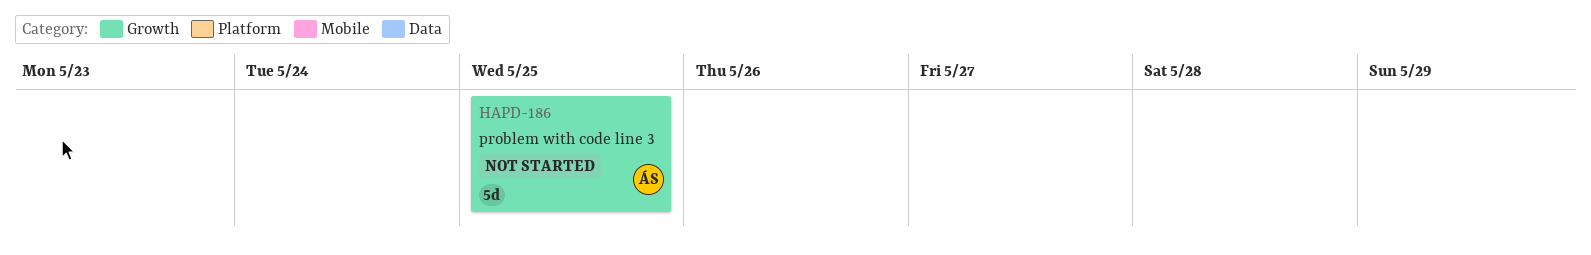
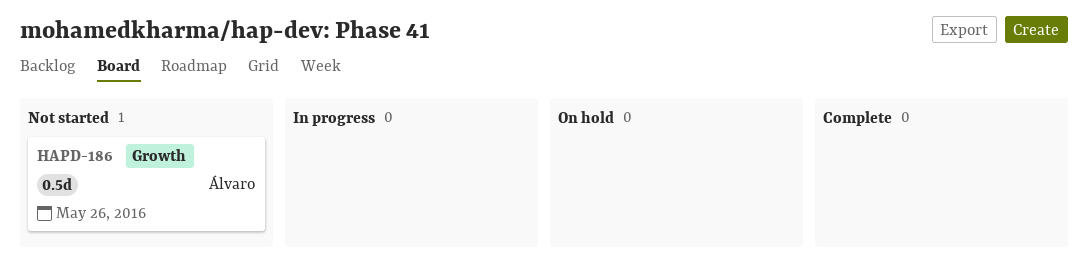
HAPD-186, estimate: 5d -> 0.5d
HAPD-186, due: May 25 -> May 26

